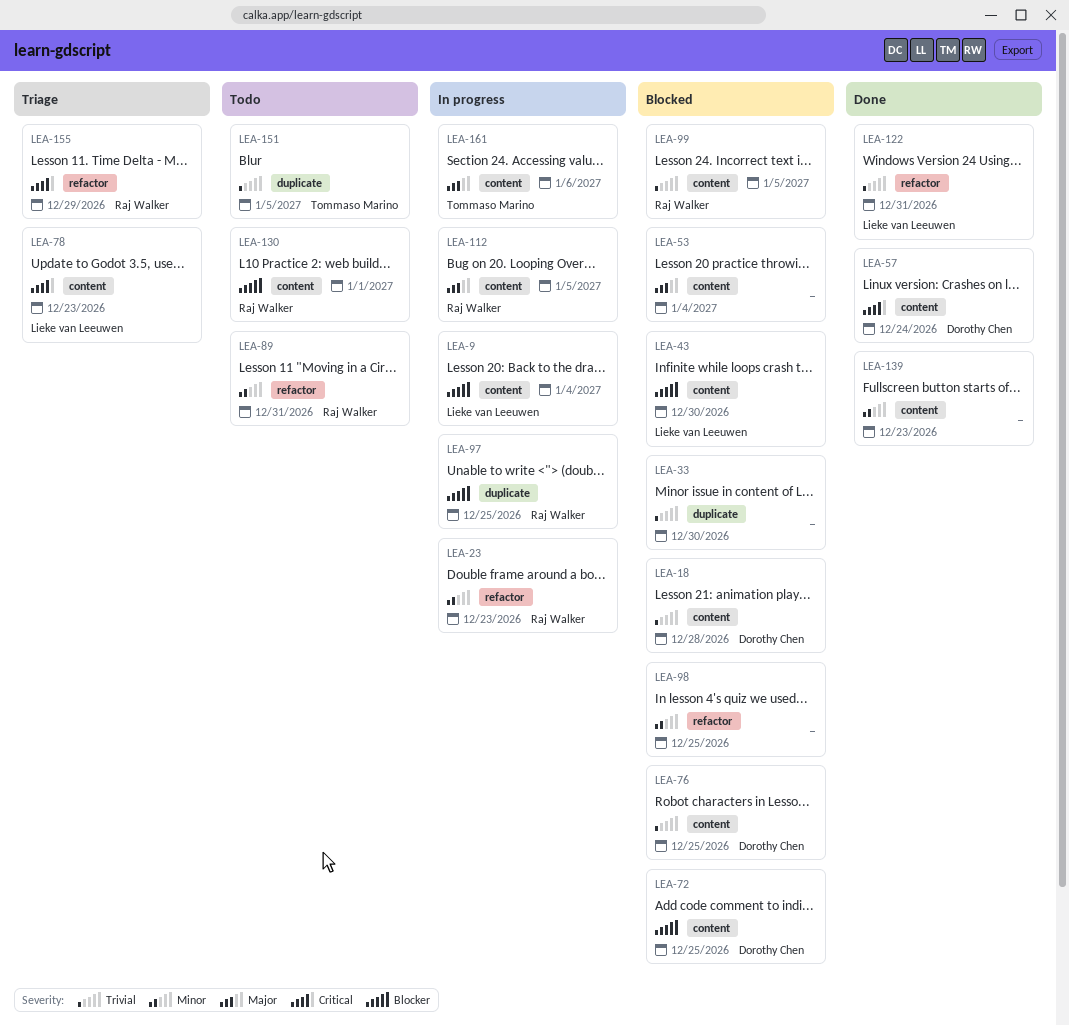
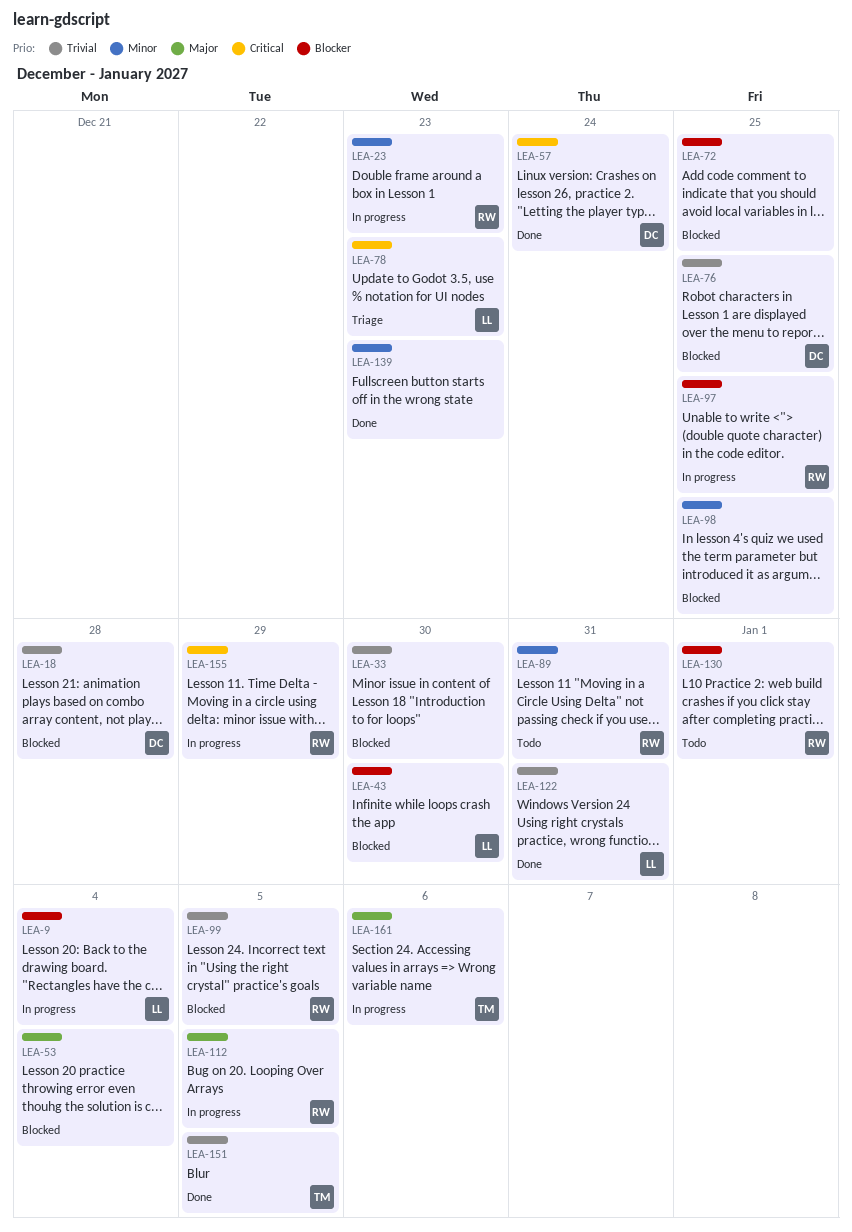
LEA-72, owner: Dorothy Chen -> none
LEA-151, status: Todo -> Done
LEA-155, status: Triage -> In progress

